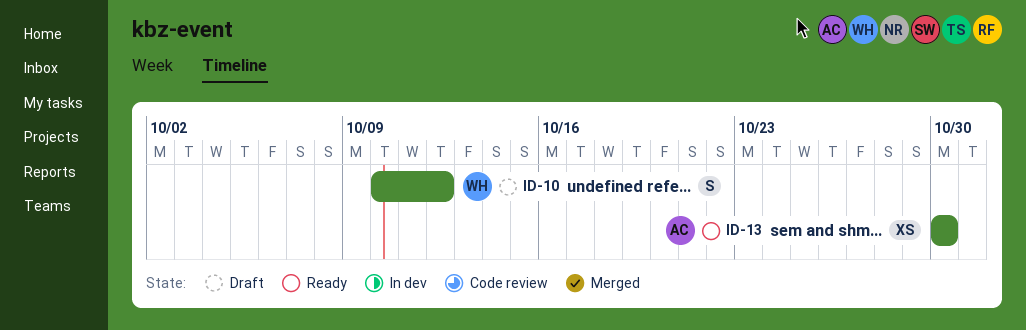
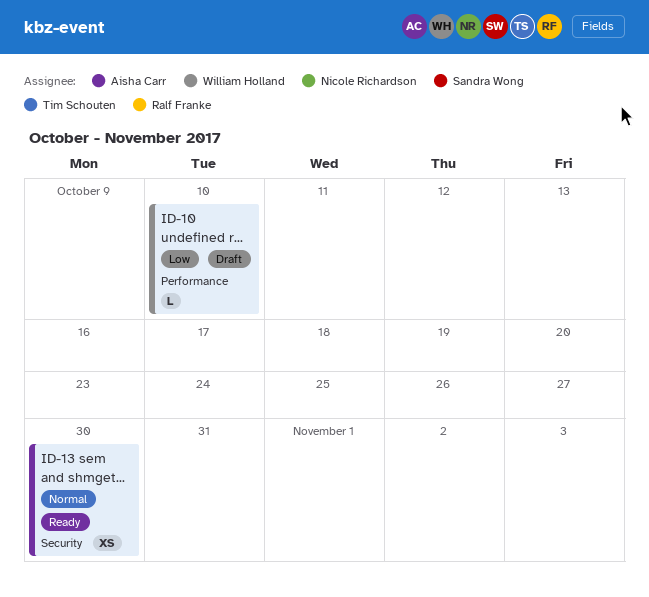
ID-10, estimate: S -> L
ID-10, due: Oct 12 -> Oct 10

